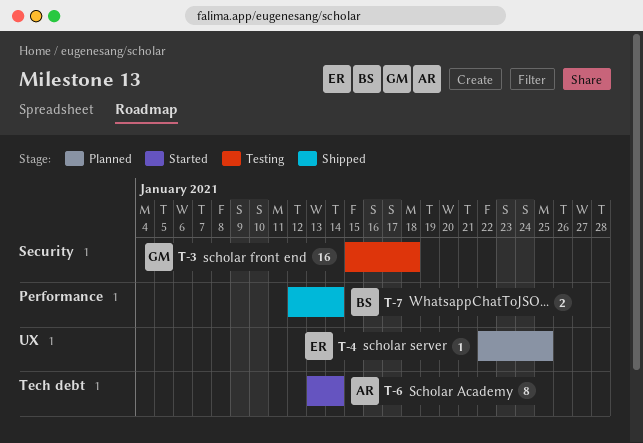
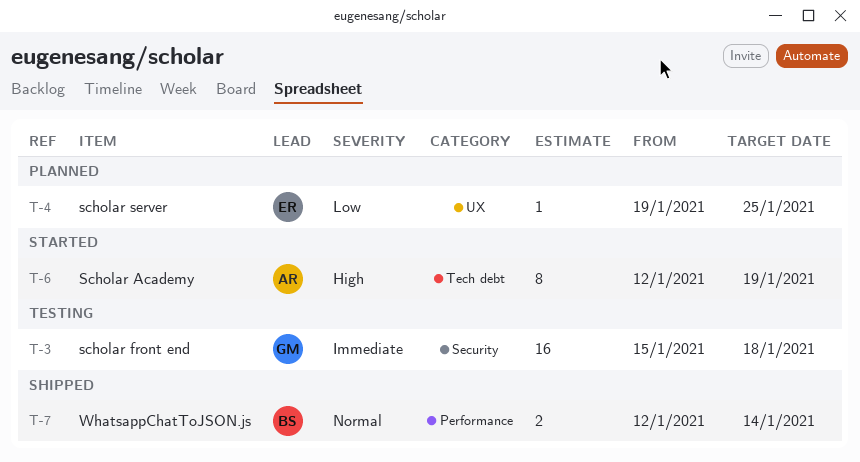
T-4, start: Jan 22 -> Jan 19
T-6, start: Jan 13 -> Jan 12
T-6, due: Jan 14 -> Jan 19

